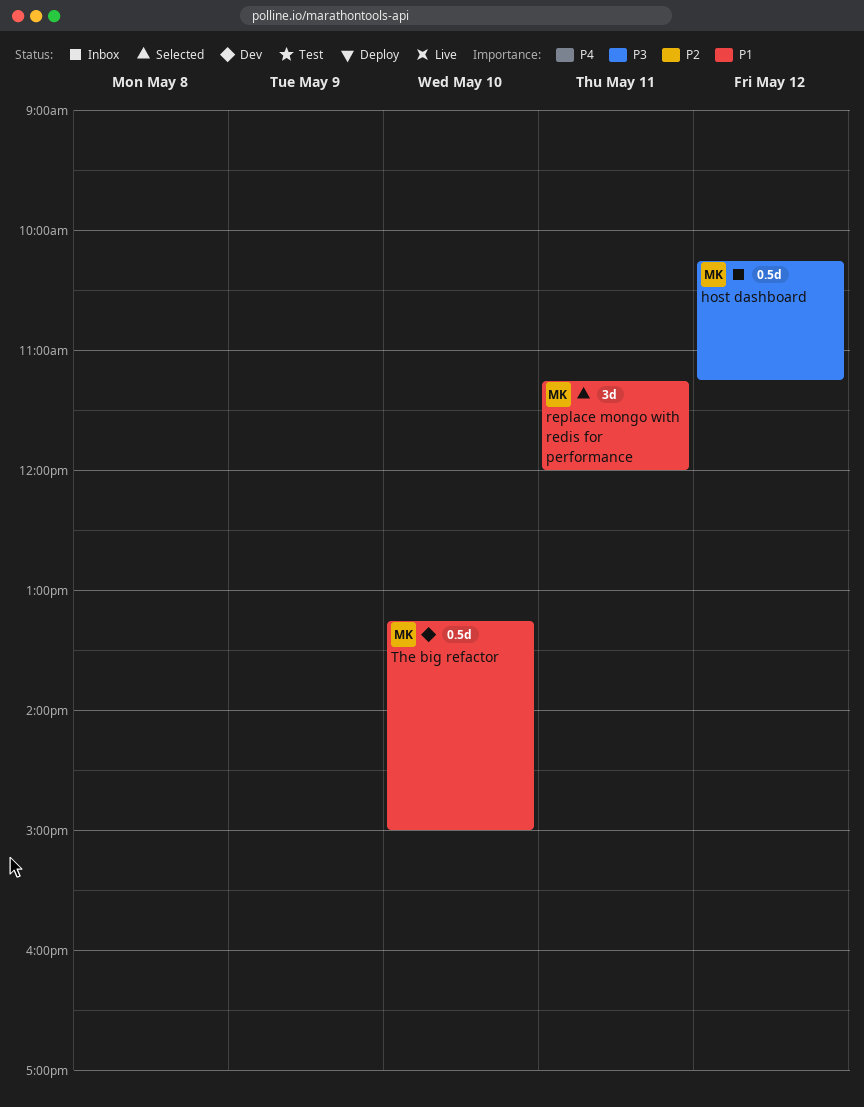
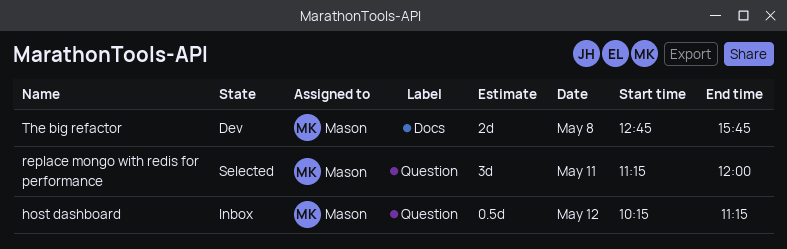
The big refactor, estimate: 0.5d -> 2d
The big refactor, day: May 10 -> May 8
The big refactor, begins: 13:15 -> 12:45
The big refactor, ends: 15:00 -> 15:45

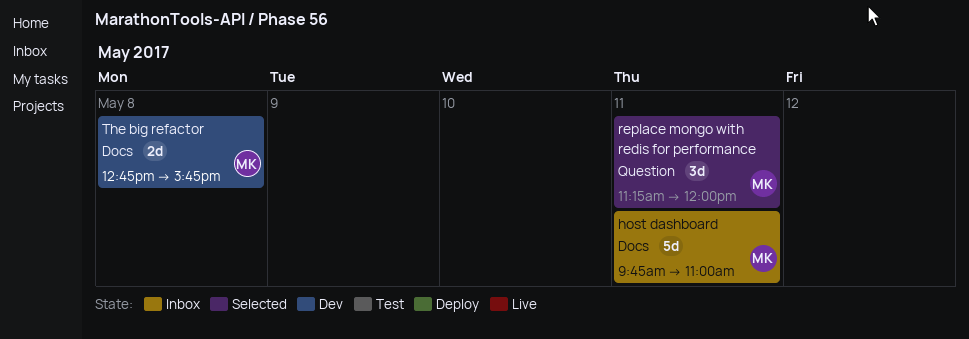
host dashboard, label: Question -> Docs
host dashboard, estimate: 0.5d -> 5d
host dashboard, day: May 12 -> May 11
host dashboard, begins: 10:15 -> 09:45
host dashboard, ends: 11:15 -> 11:00

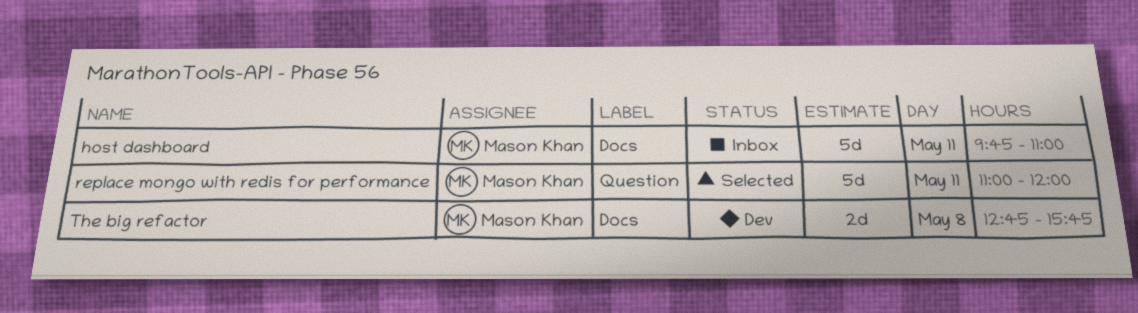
replace mongo with redis for performance, estimate: 3d -> 5d
replace mongo with redis for performance, begins: 11:15 -> 11:00

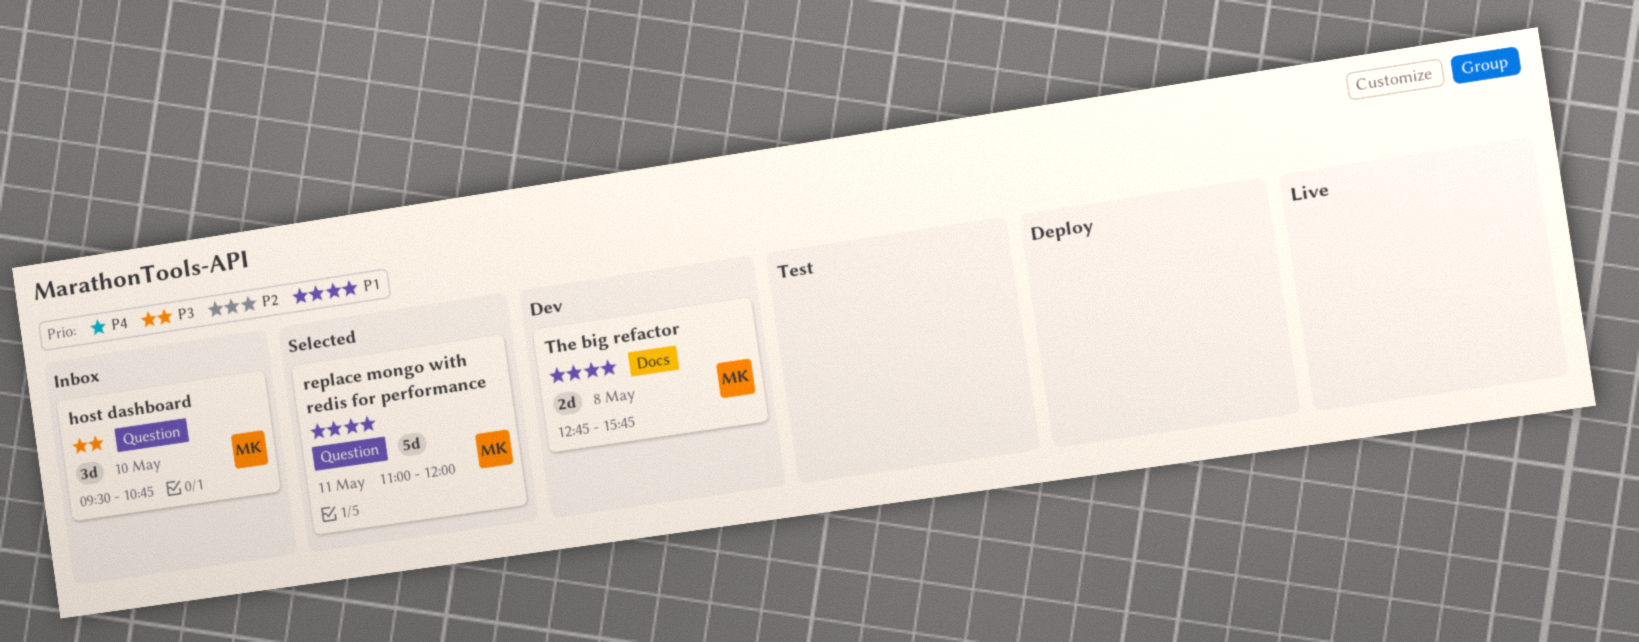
host dashboard, label: Docs -> Question
host dashboard, estimate: 5d -> 3d
host dashboard, day: May 11 -> May 10
host dashboard, begins: 09:45 -> 09:30
host dashboard, ends: 11:00 -> 10:45

